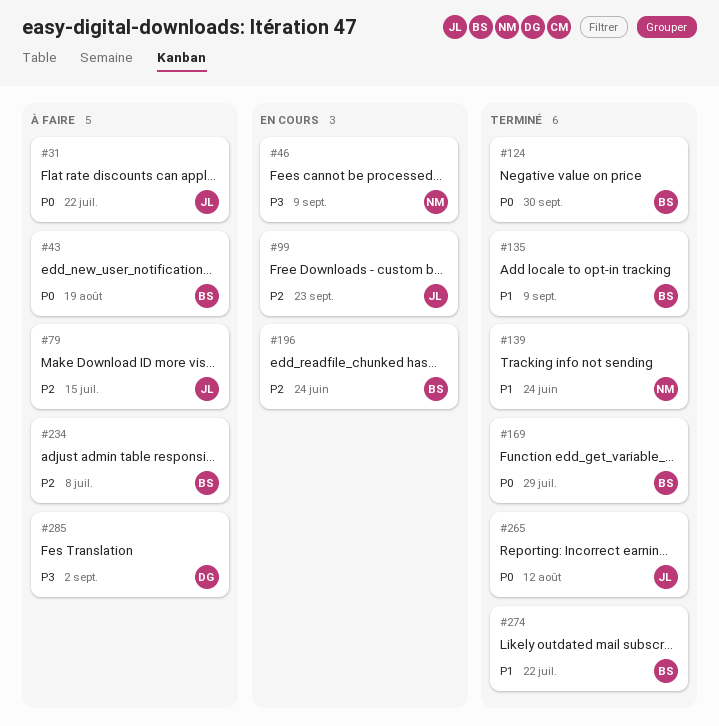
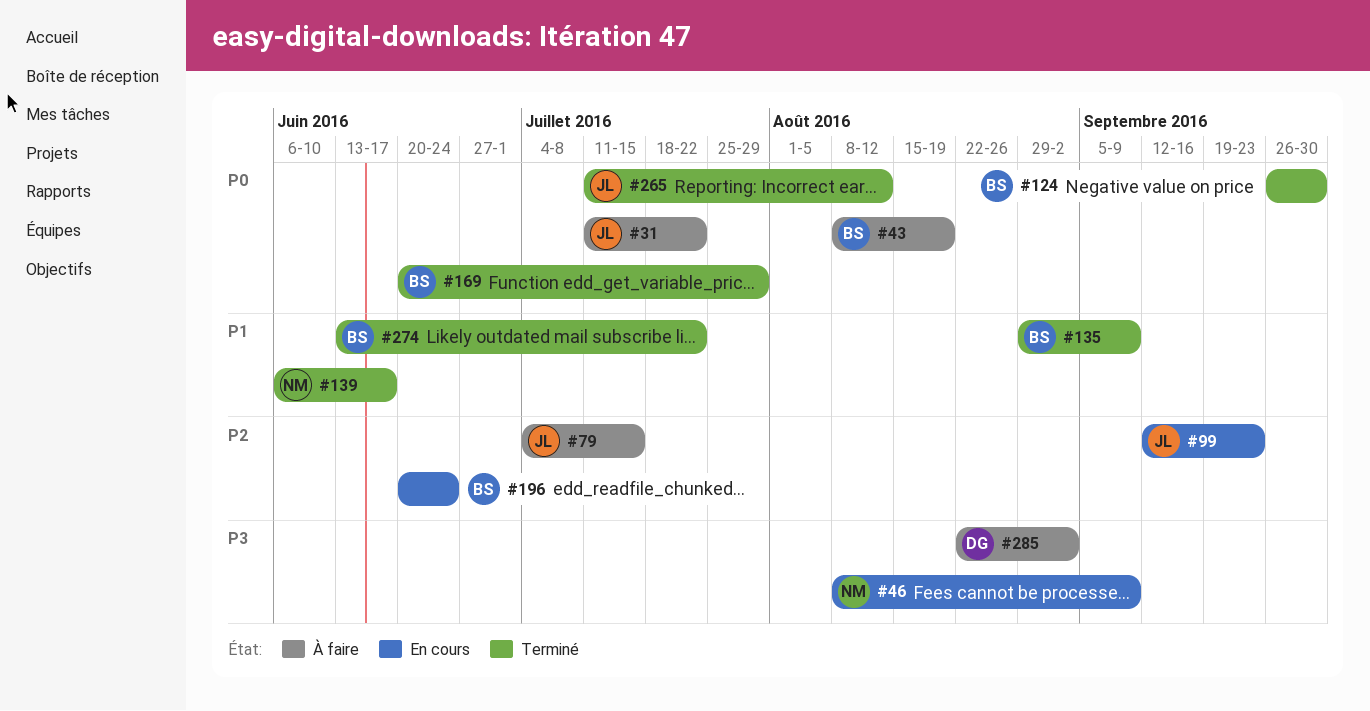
#139, due: Jun 24 -> Jun 17
#234: present -> none

